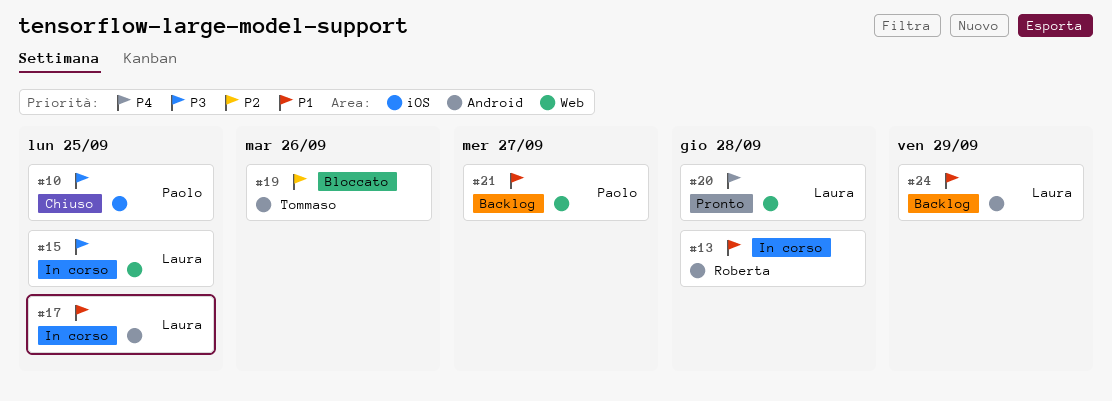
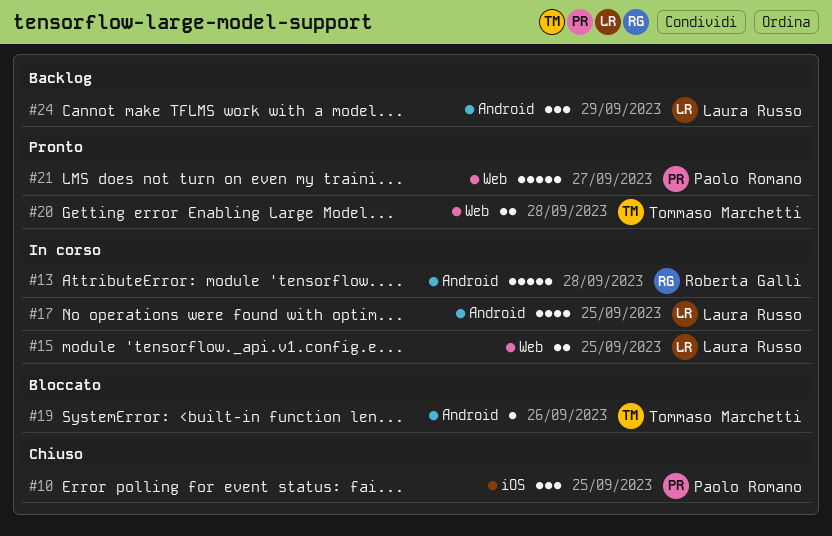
#20, owner: Laura Russo -> Tommaso Marchetti
#21, status: Backlog -> Pronto

